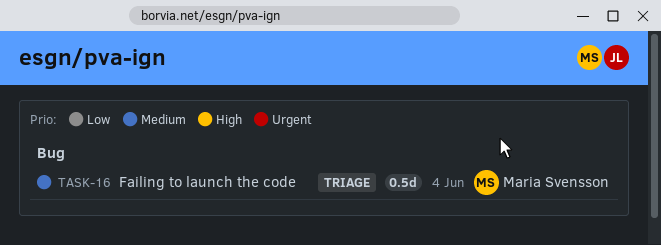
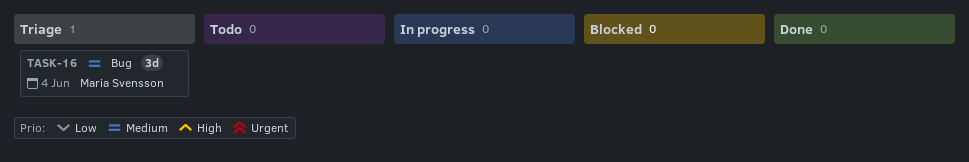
TASK-16, estimate: 0.5d -> 3d

